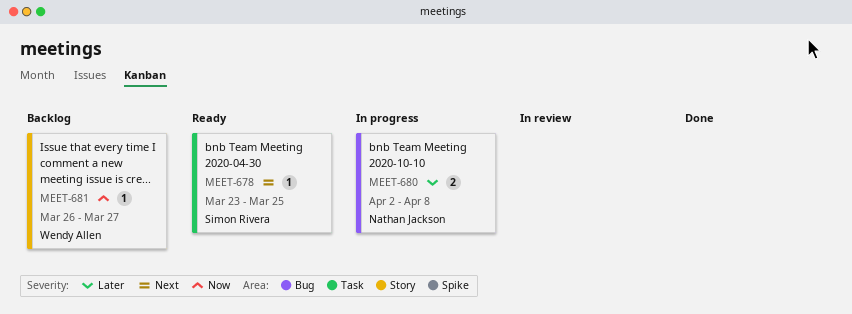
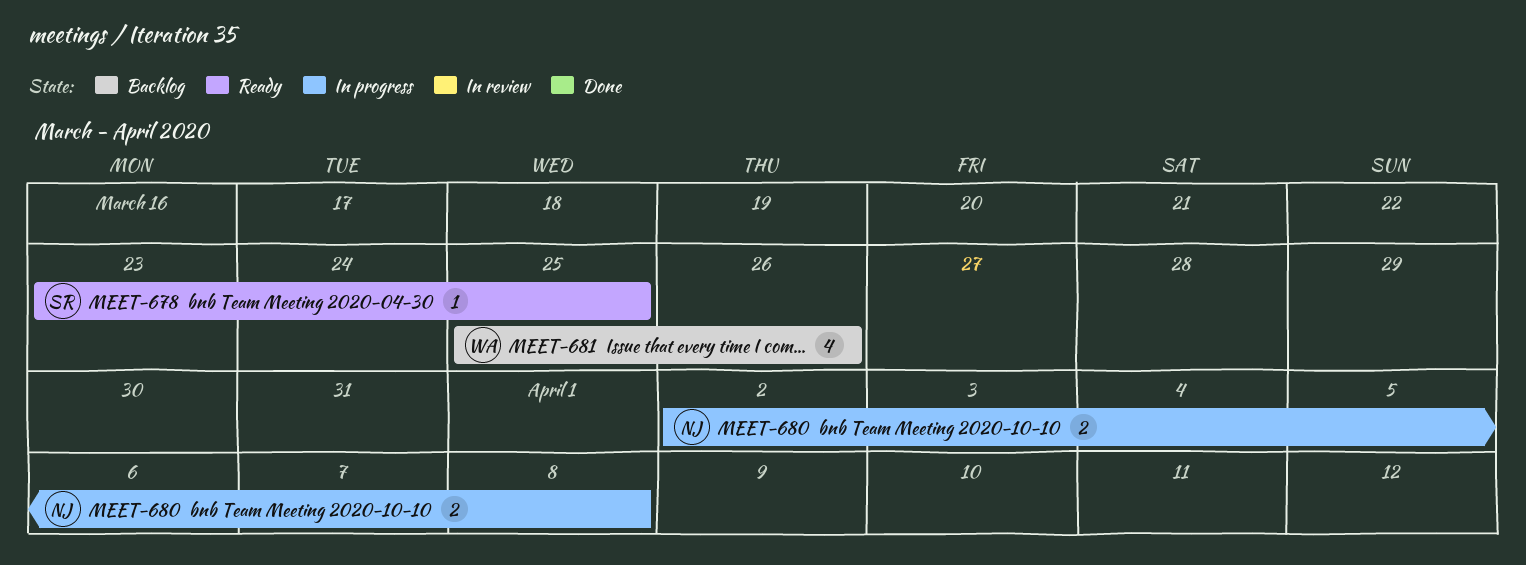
MEET-681, estimate: 1 -> 4
MEET-681, start: Mar 26 -> Mar 25
MEET-681, due: Mar 27 -> Mar 26

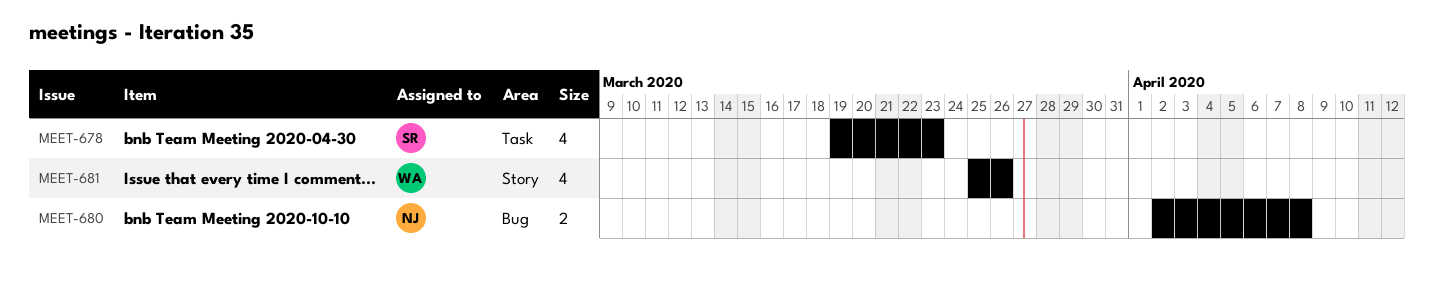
MEET-678, estimate: 1 -> 4
MEET-678, start: Mar 23 -> Mar 19
MEET-678, due: Mar 25 -> Mar 23

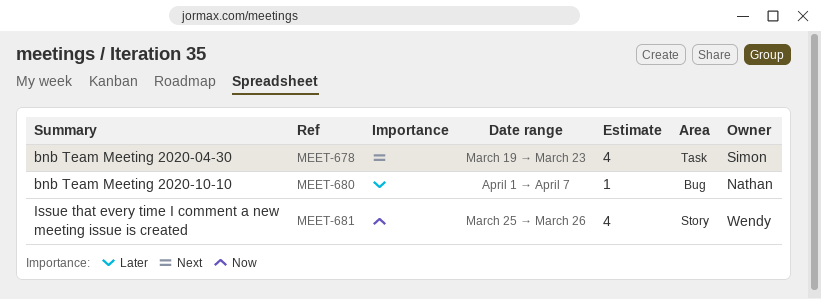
MEET-680, estimate: 2 -> 1
MEET-680, start: Apr 2 -> Apr 1
MEET-680, due: Apr 8 -> Apr 7

